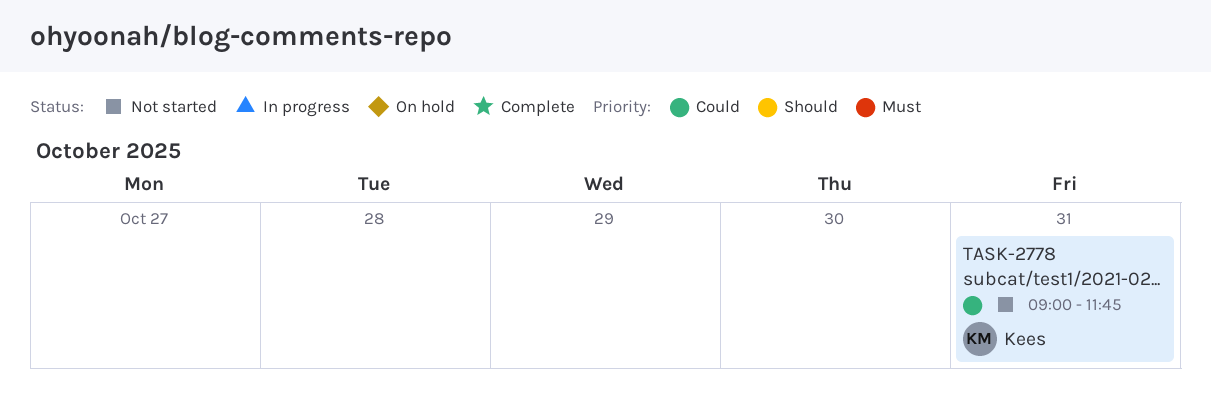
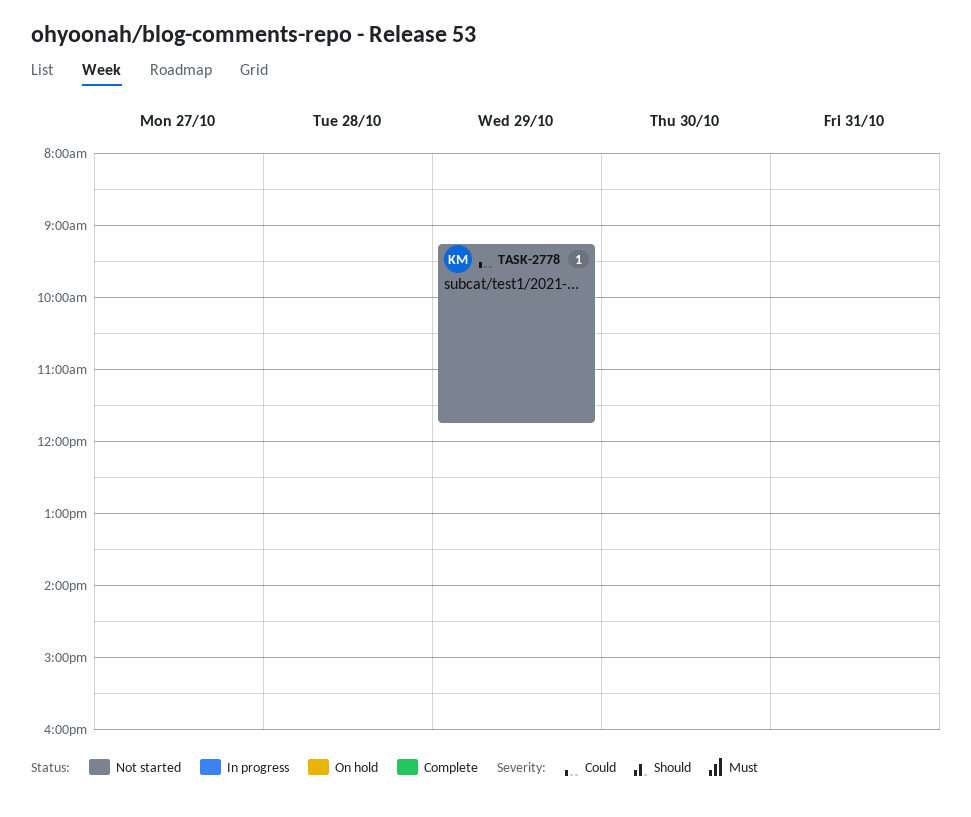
TASK-2778, day: Oct 31 -> Oct 29
TASK-2778, begins: 09:00 -> 09:15

